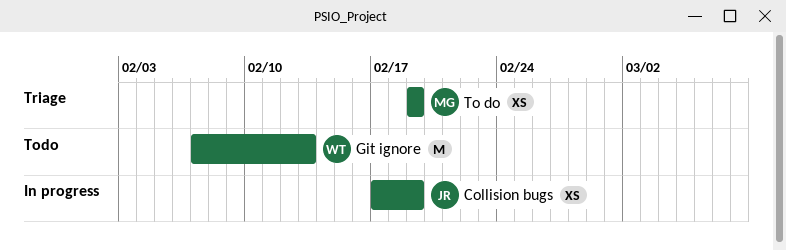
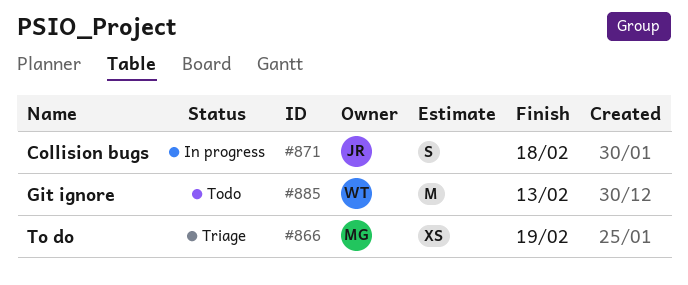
Collision bugs, estimate: XS -> S
Collision bugs, due: Feb 19 -> Feb 18

